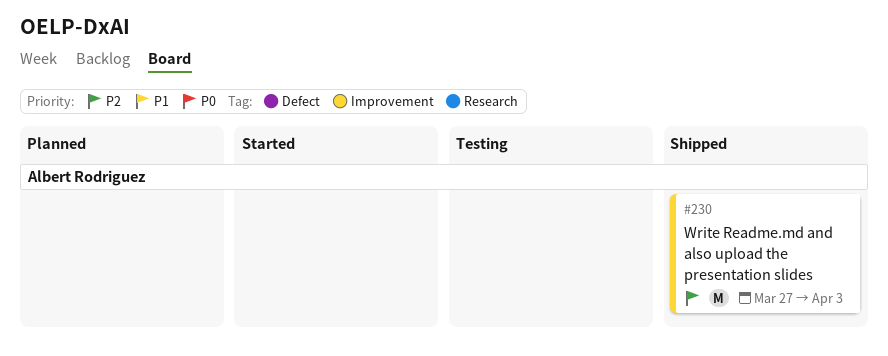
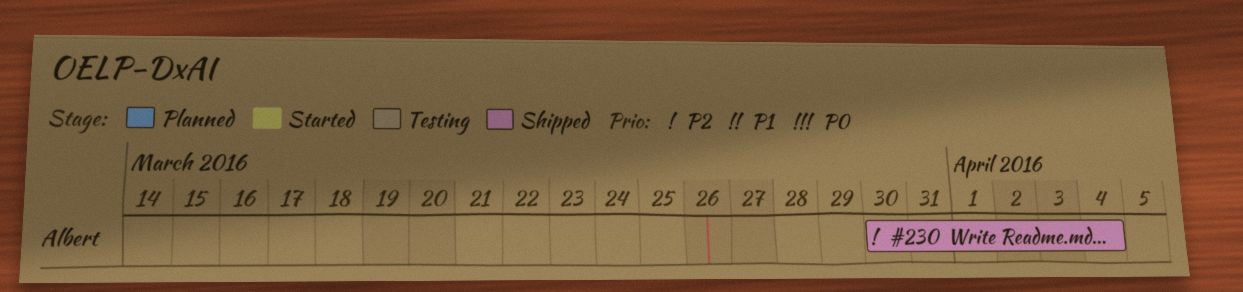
#230, start: Mar 27 -> Mar 30
#230, due: Apr 3 -> Apr 4

